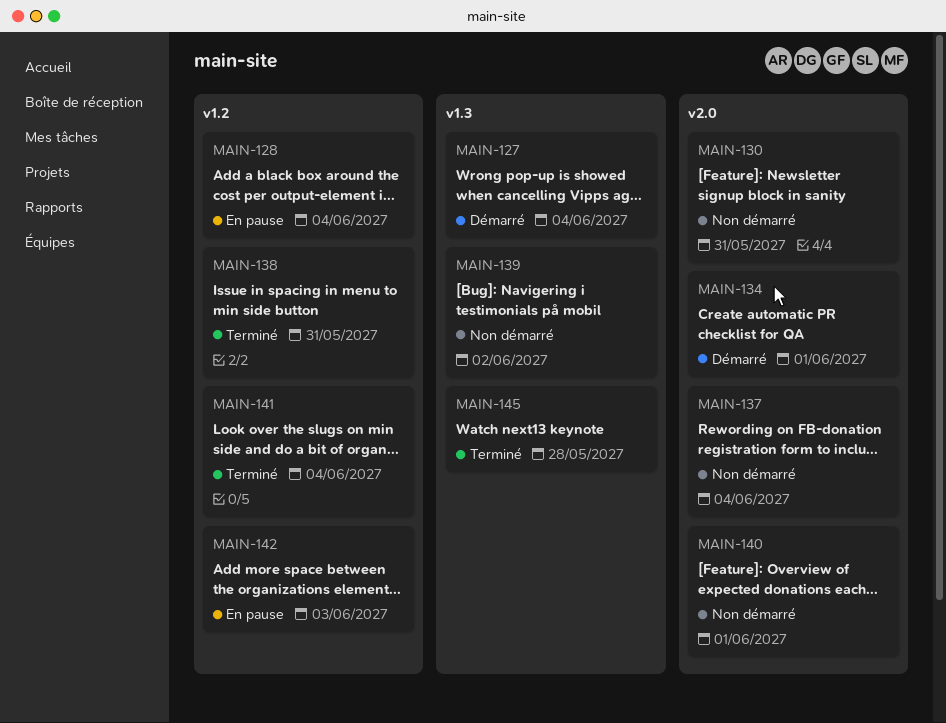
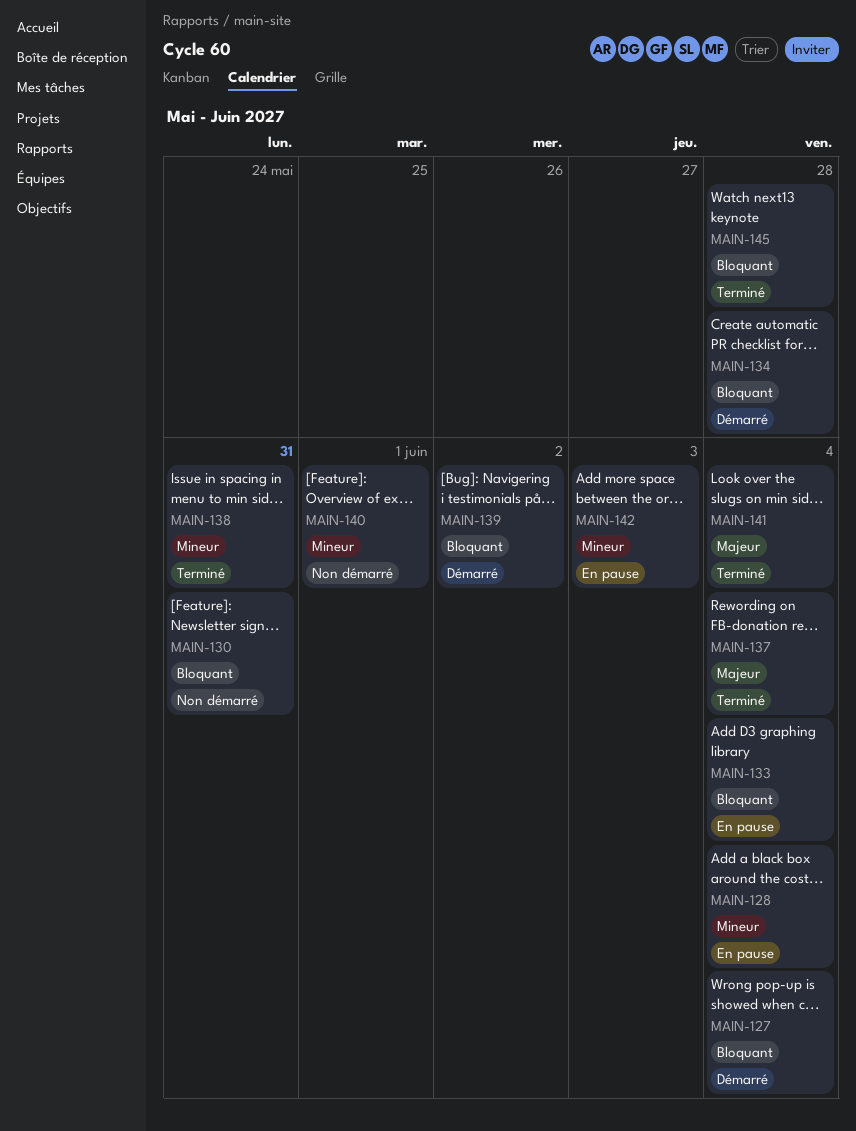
MAIN-133: none -> present
MAIN-134, due: Jun 1 -> May 28
MAIN-137, status: Non démarré -> Terminé
MAIN-139, status: Non démarré -> Démarré

